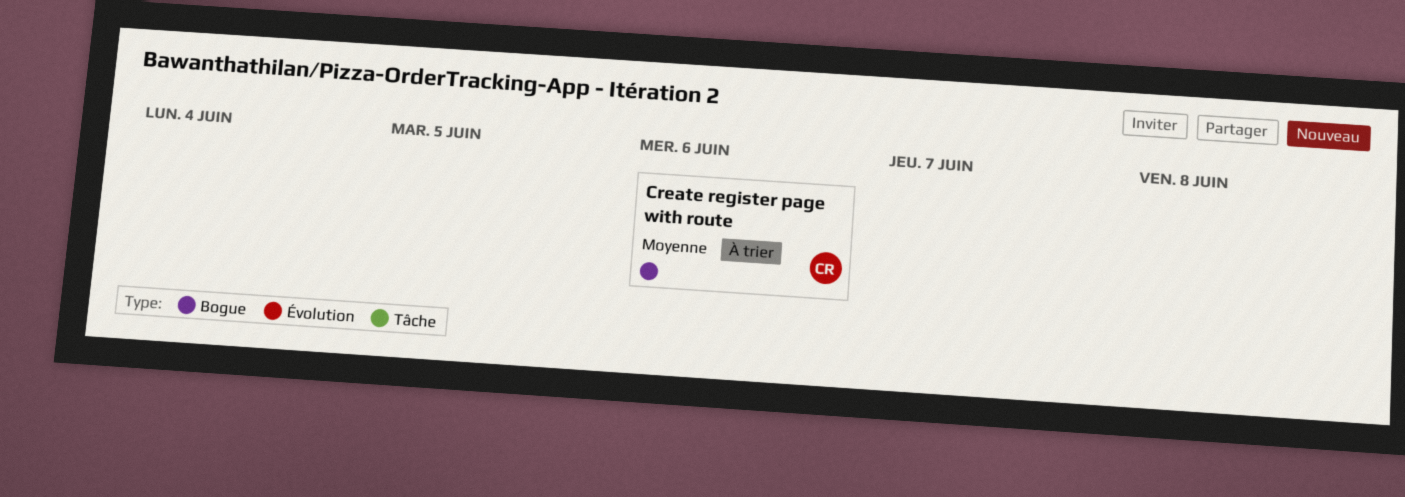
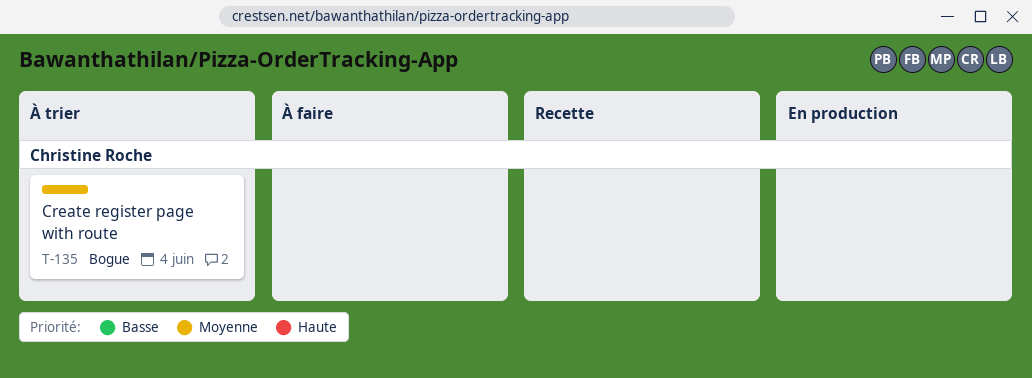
Create register page with route, due: Jun 6 -> Jun 4

